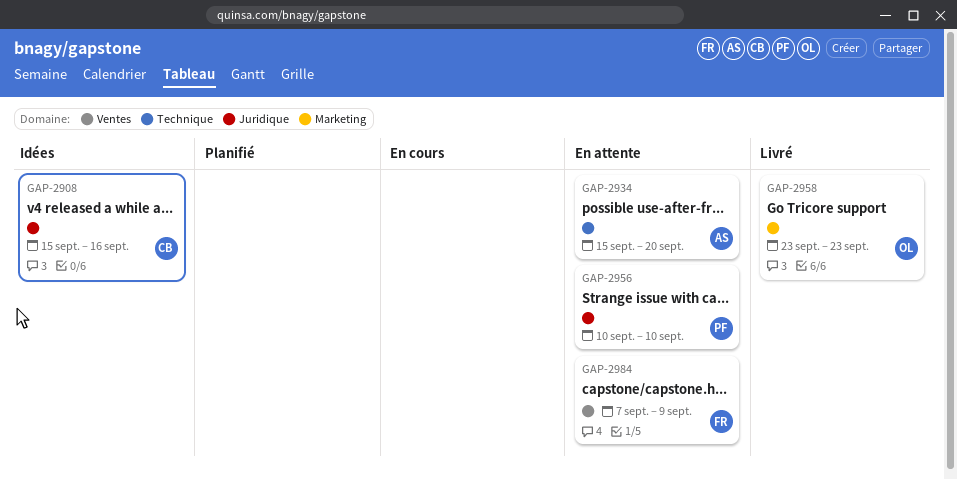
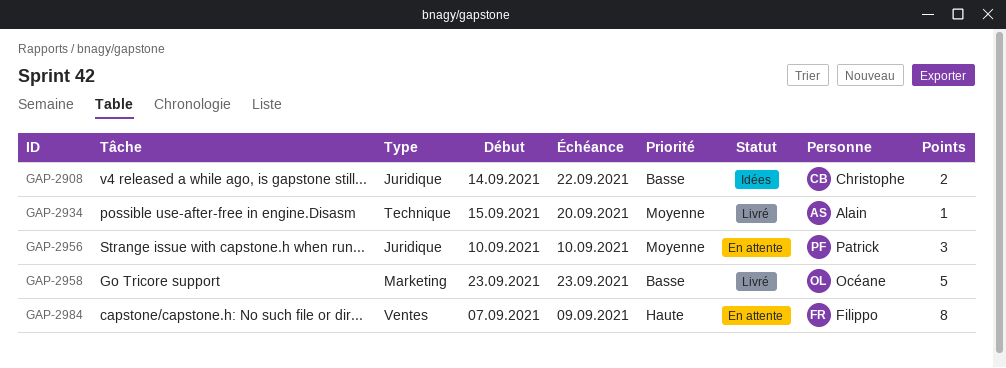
GAP-2908, start: Sep 15 -> Sep 14
GAP-2908, due: Sep 16 -> Sep 22
GAP-2934, status: En attente -> Livré

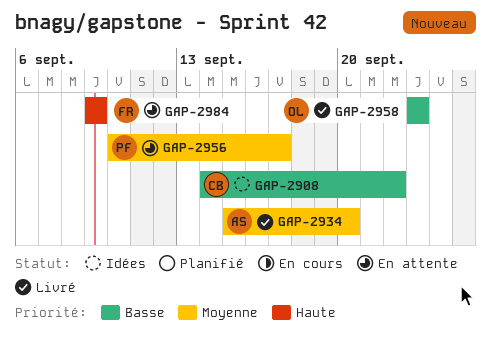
GAP-2956, due: Sep 10 -> Sep 17
GAP-2984, start: Sep 7 -> Sep 9

